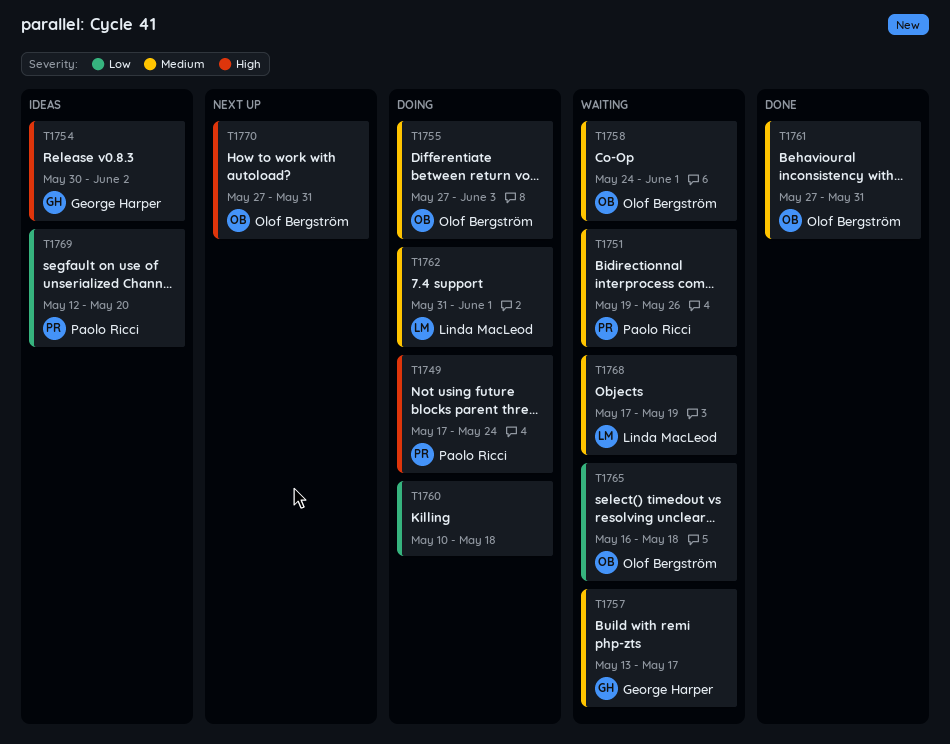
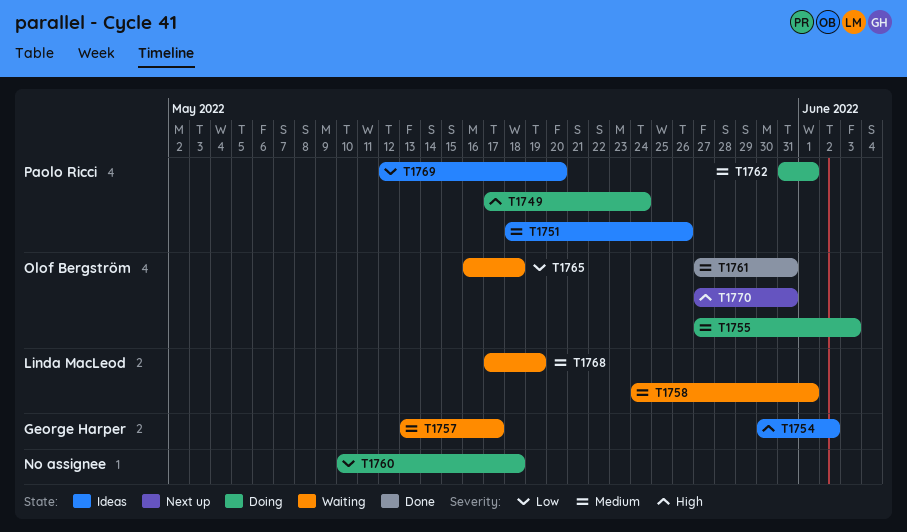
T1751, status: Waiting -> Ideas
T1751, start: May 19 -> May 18
T1758, owner: Olof Bergström -> Linda MacLeod
T1762, owner: Linda MacLeod -> Paolo Ricci

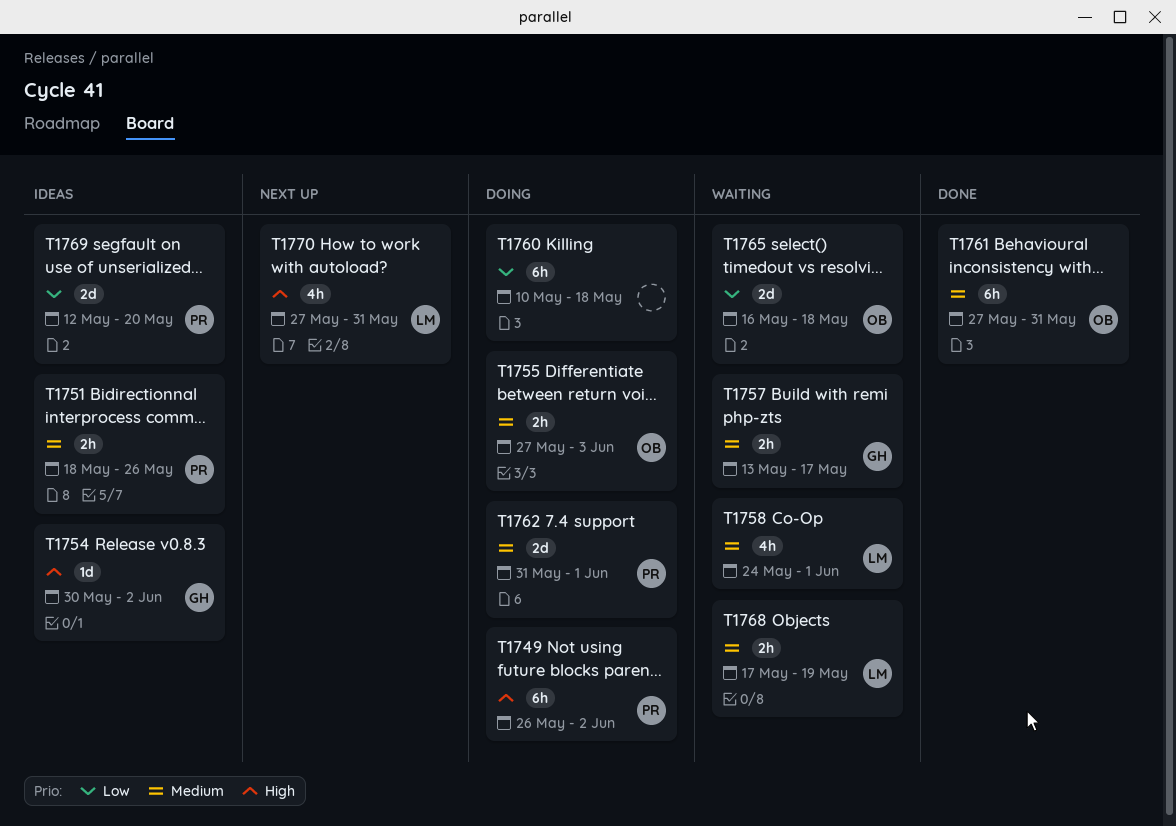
T1749, start: May 17 -> May 26
T1749, due: May 24 -> Jun 2
T1770, owner: Olof Bergström -> Linda MacLeod

